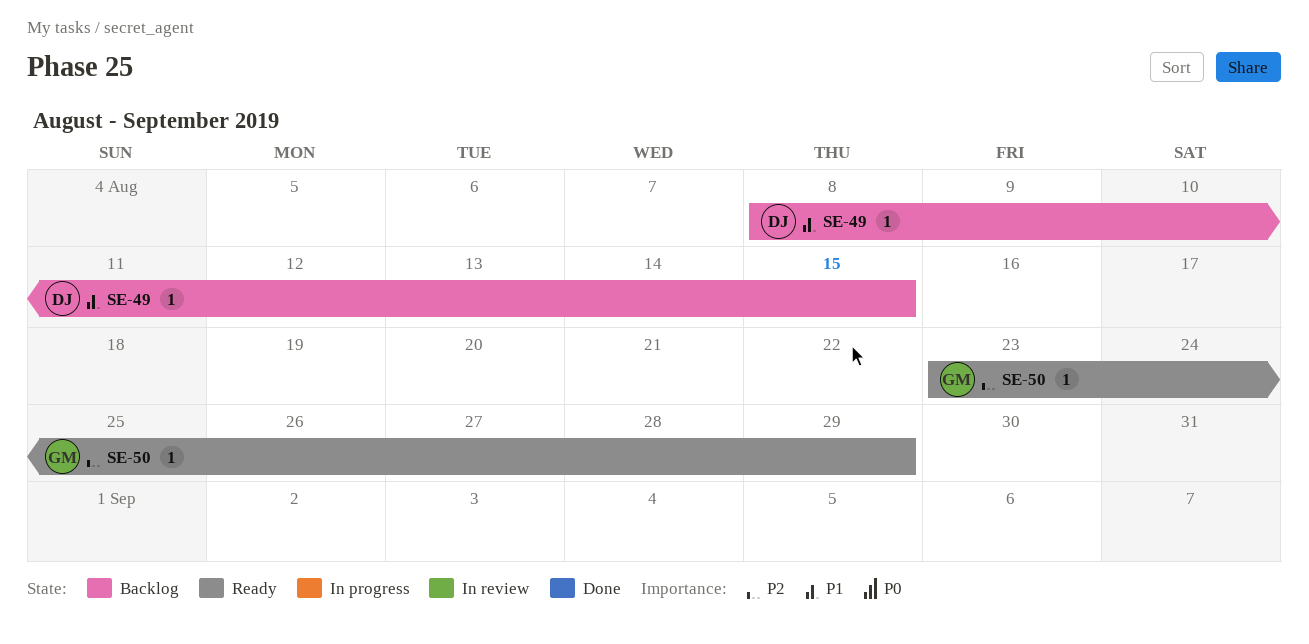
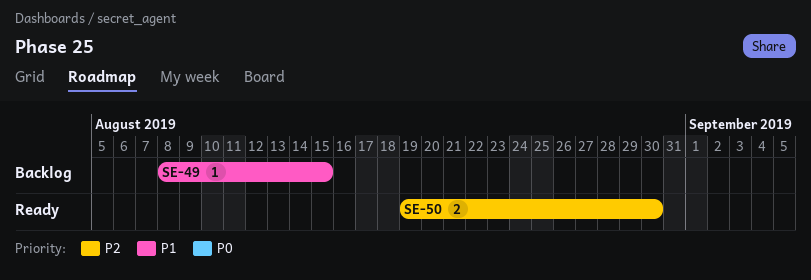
SE-50, estimate: 1 -> 2
SE-50, start: Aug 23 -> Aug 19
SE-50, due: Aug 29 -> Aug 30

